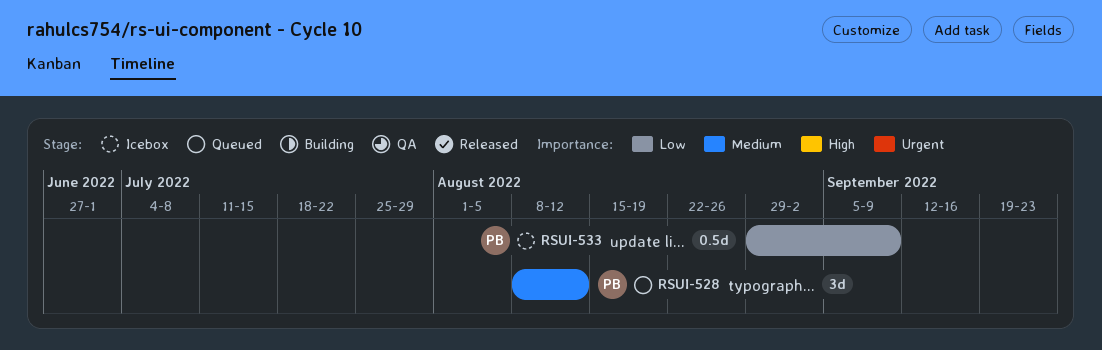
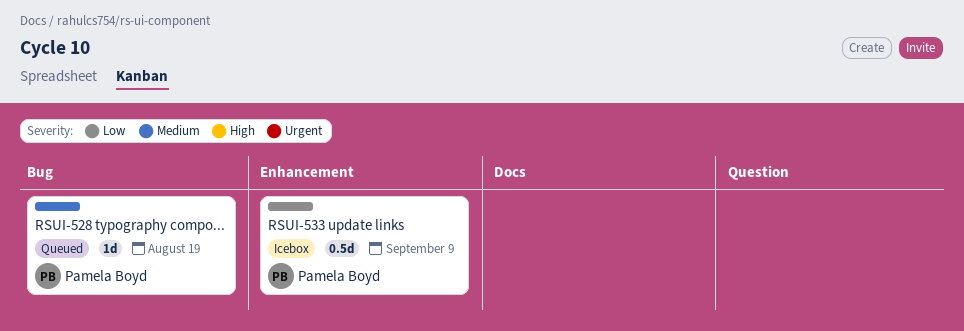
RSUI-528, estimate: 3d -> 1d
RSUI-528, due: Aug 12 -> Aug 19

